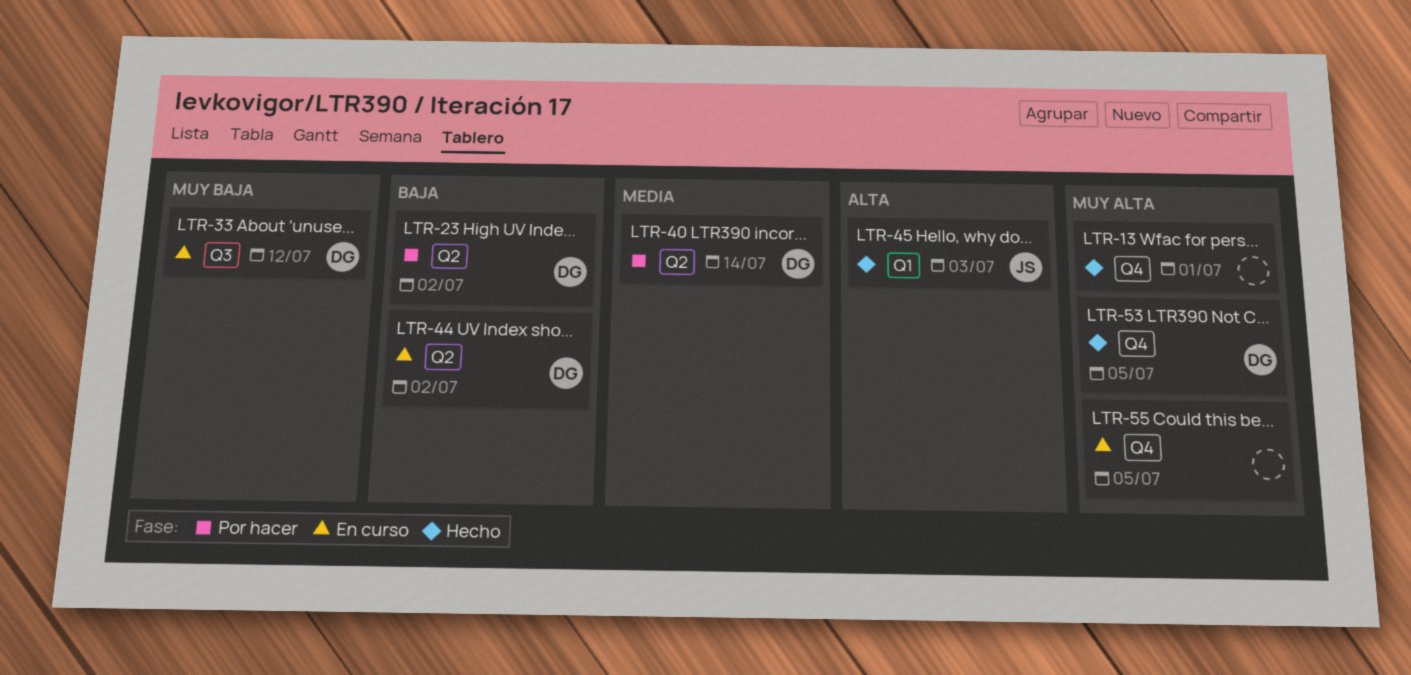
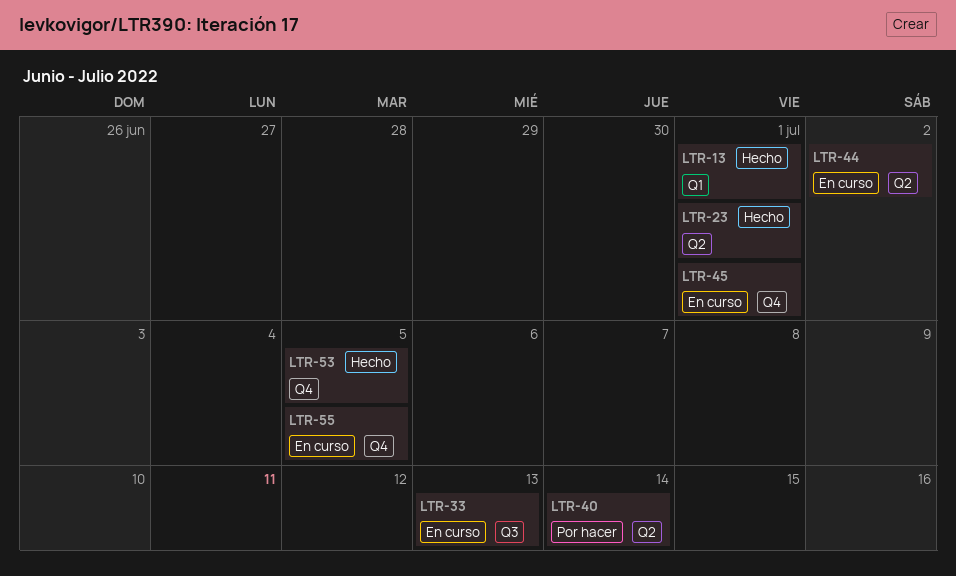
LTR-13, label: Q4 -> Q1
LTR-23, status: Por hacer -> Hecho
LTR-23, due: Jul 2 -> Jul 1
LTR-33, due: Jul 12 -> Jul 13
LTR-45, status: Hecho -> En curso
LTR-45, label: Q1 -> Q4
LTR-45, due: Jul 3 -> Jul 1

